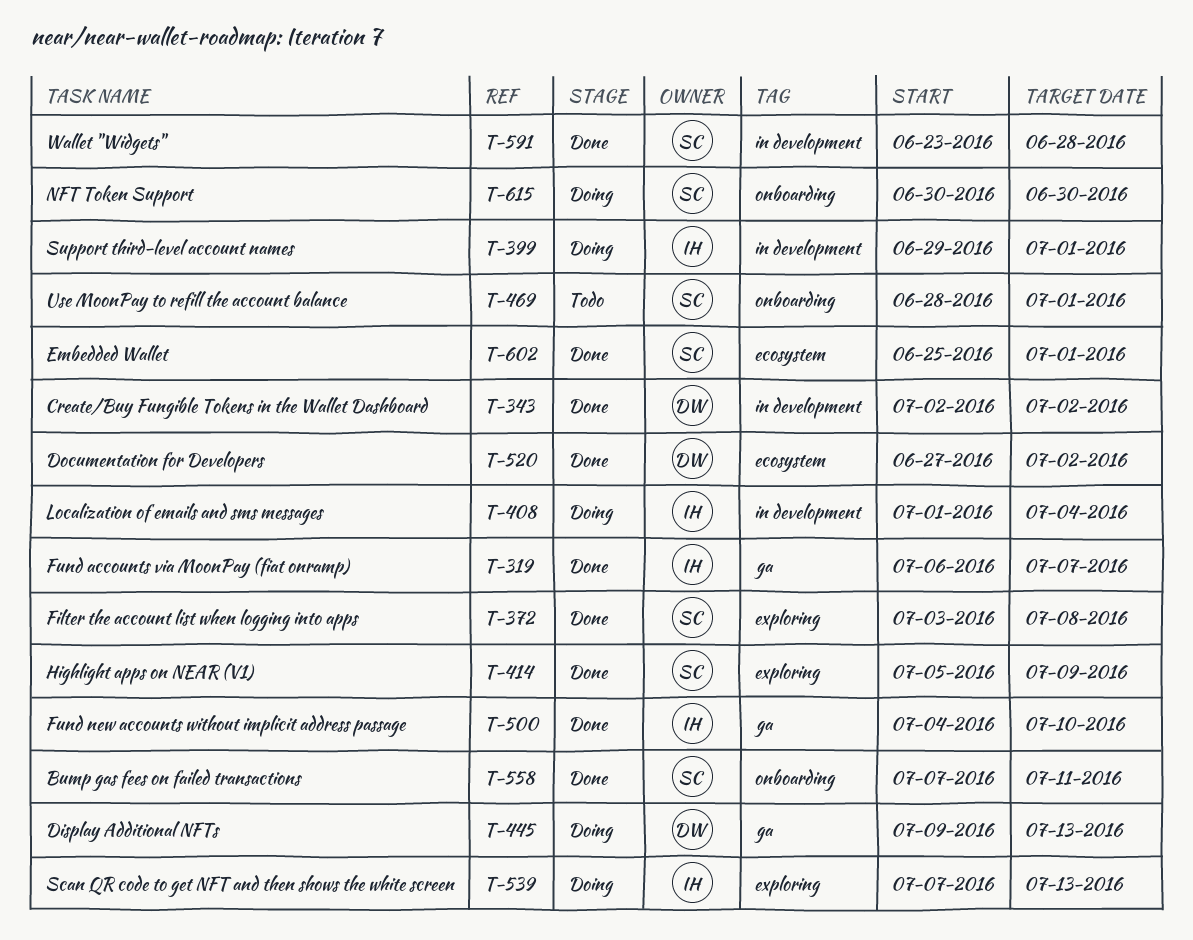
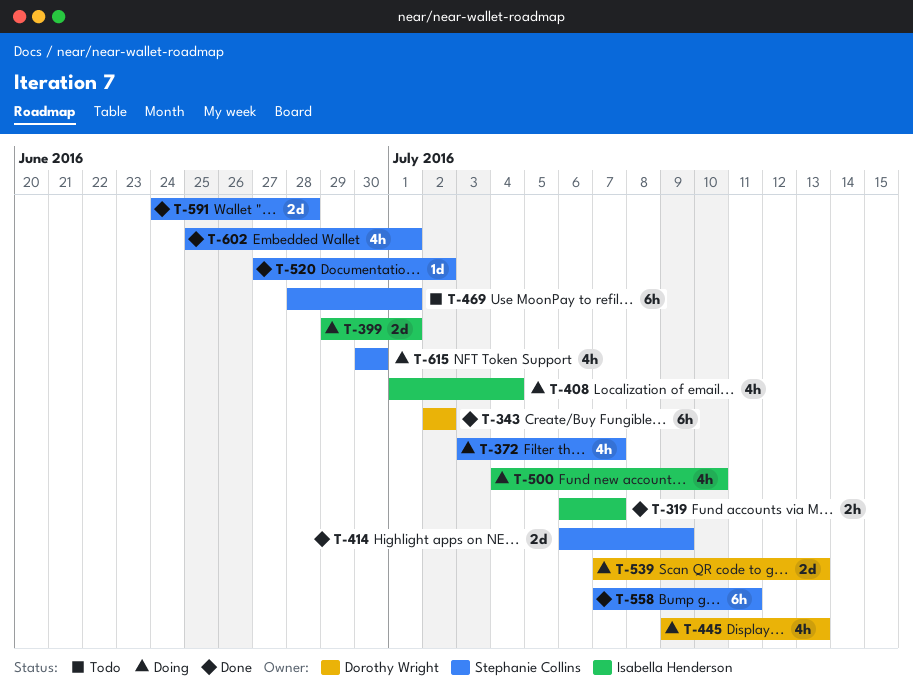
T-372, status: Done -> Doing
T-372, due: Jul 8 -> Jul 7
T-414, start: Jul 5 -> Jul 6
T-500, status: Done -> Doing
T-520, owner: Dorothy Wright -> Stephanie Collins
T-539, owner: Isabella Henderson -> Dorothy Wright
T-591, start: Jun 23 -> Jun 24

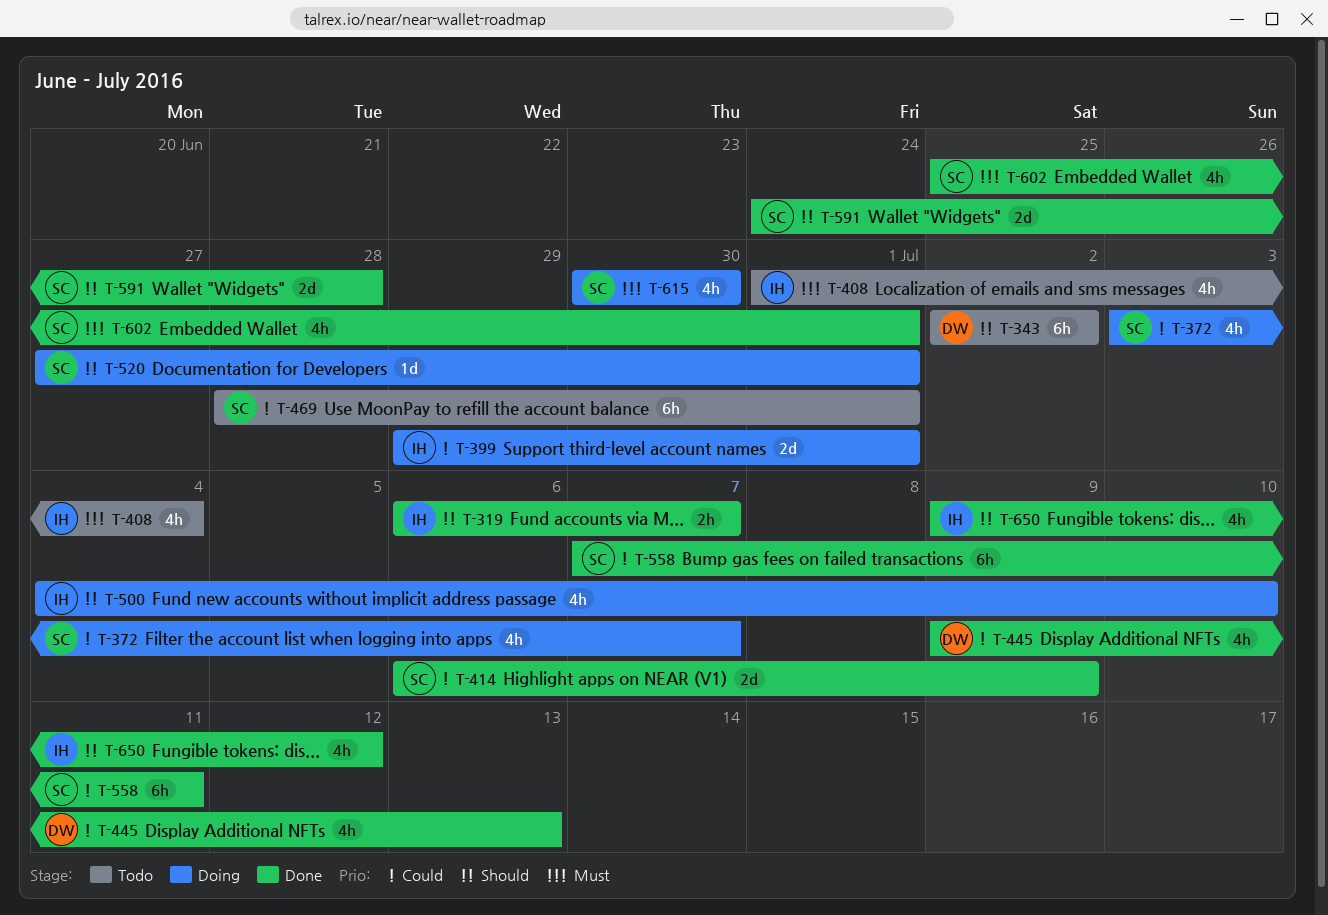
T-343, status: Done -> Todo
T-408, status: Doing -> Todo
T-445, status: Doing -> Done
T-520, status: Done -> Doing
T-520, due: Jul 2 -> Jul 1
T-539: present -> none
T-650: none -> present

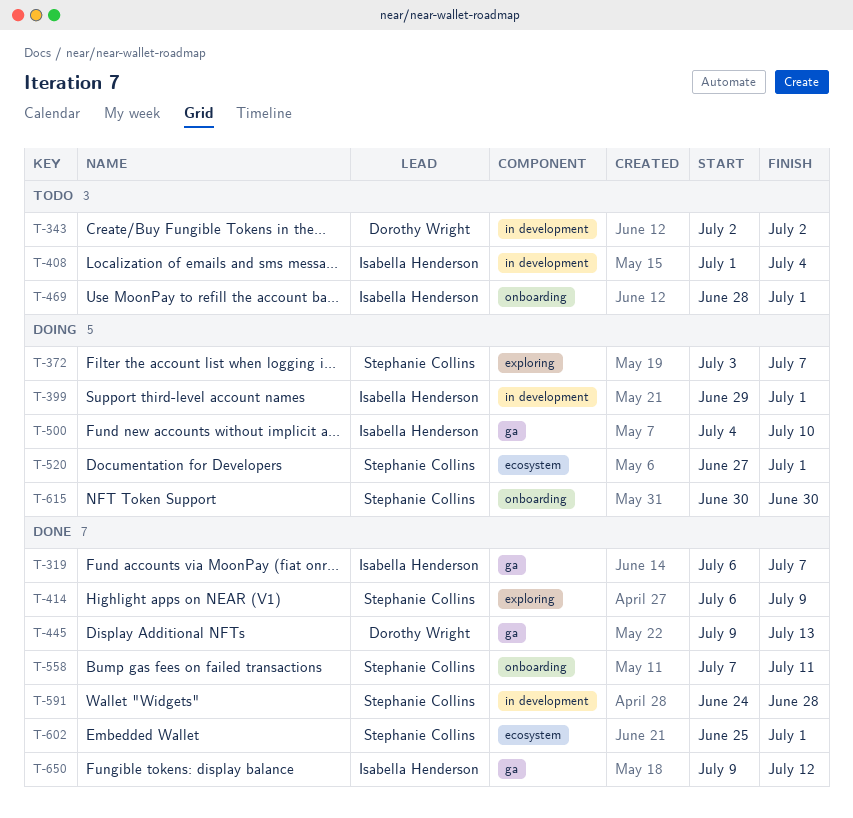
T-469, owner: Stephanie Collins -> Isabella Henderson

